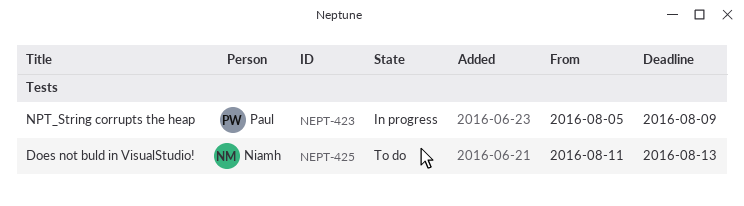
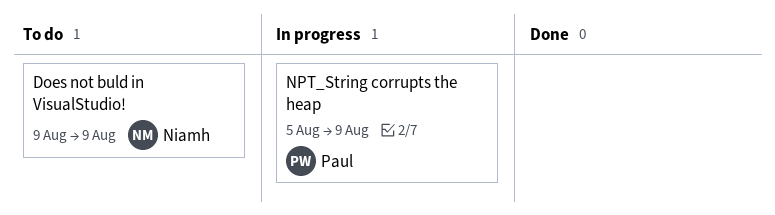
Does not buld in VisualStudio!, start: Aug 11 -> Aug 9
Does not buld in VisualStudio!, due: Aug 13 -> Aug 9

